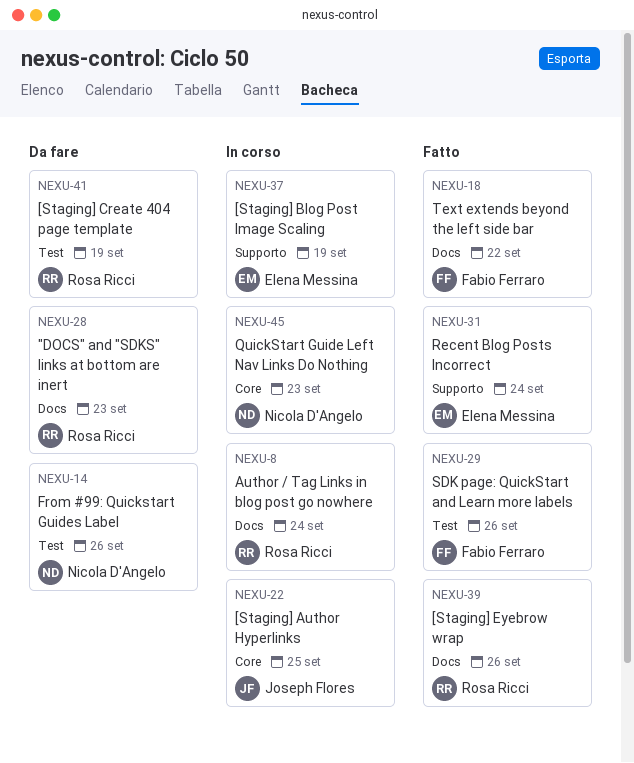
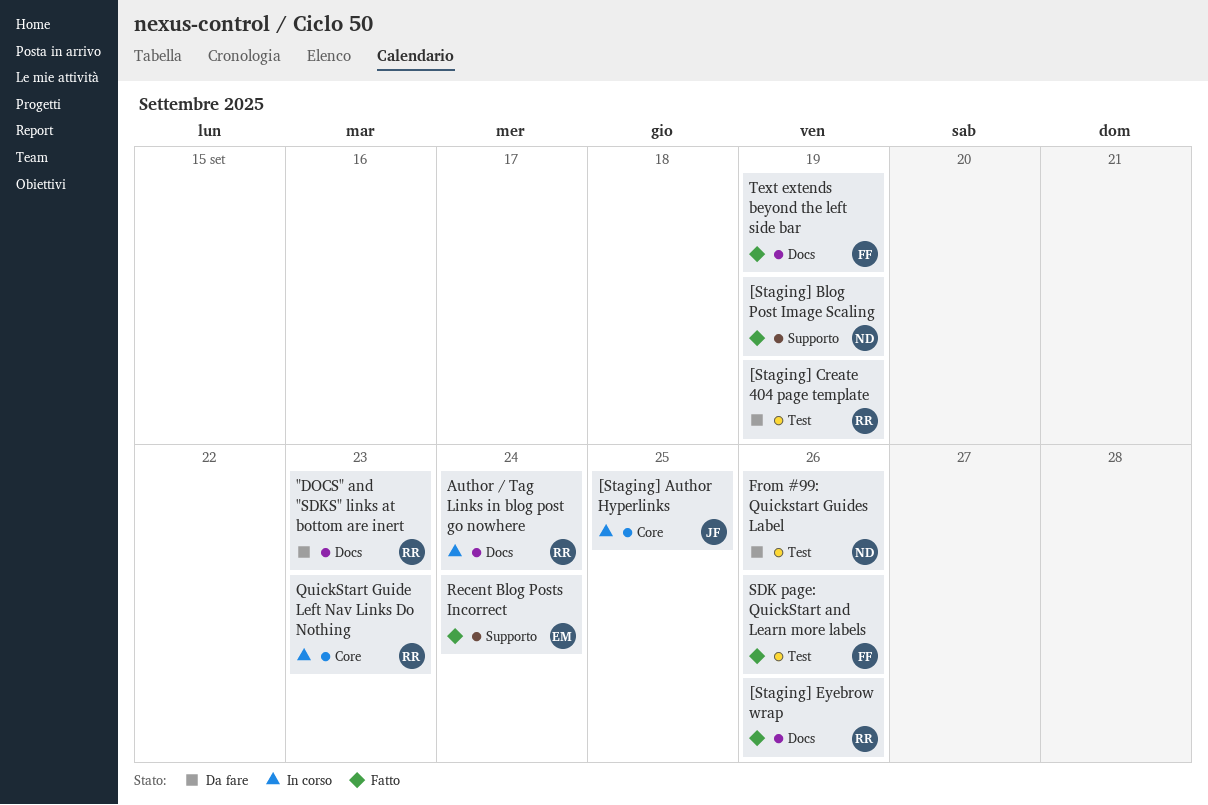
[Staging] Blog Post Image Scaling, status: In corso -> Fatto
[Staging] Blog Post Image Scaling, owner: Elena Messina -> Nicola D'Angelo
QuickStart Guide Left Nav Links Do Nothing, owner: Nicola D'Angelo -> Rosa Ricci
Text extends beyond the left side bar, due: Sep 22 -> Sep 19

